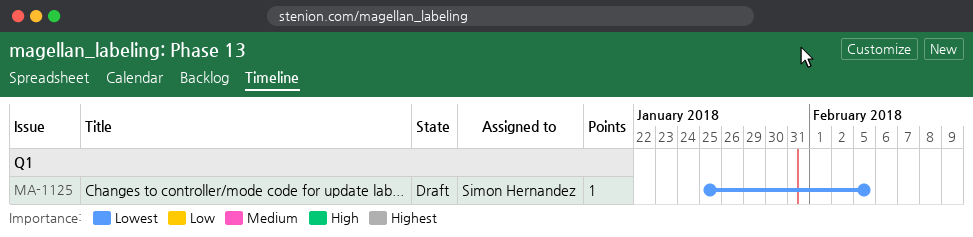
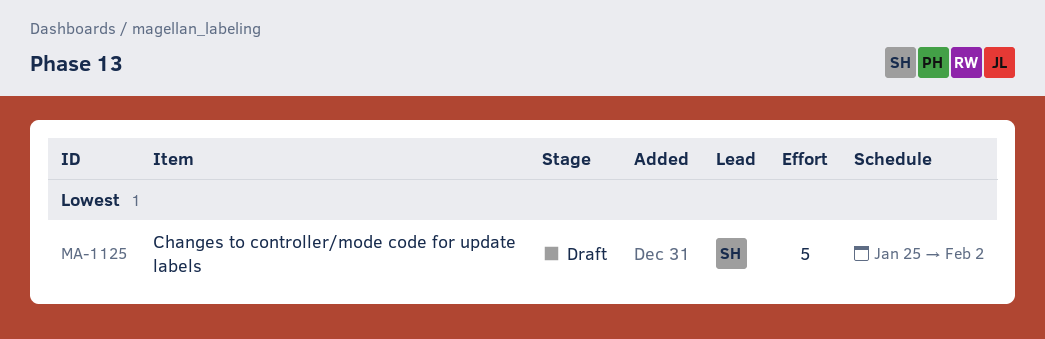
MA-1125, estimate: 1 -> 5
MA-1125, due: Feb 5 -> Feb 2

